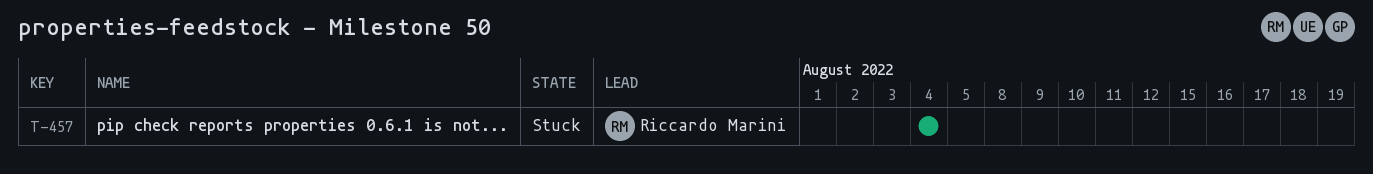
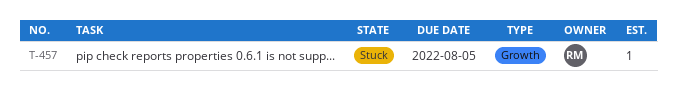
T-457, due: Aug 4 -> Aug 5

